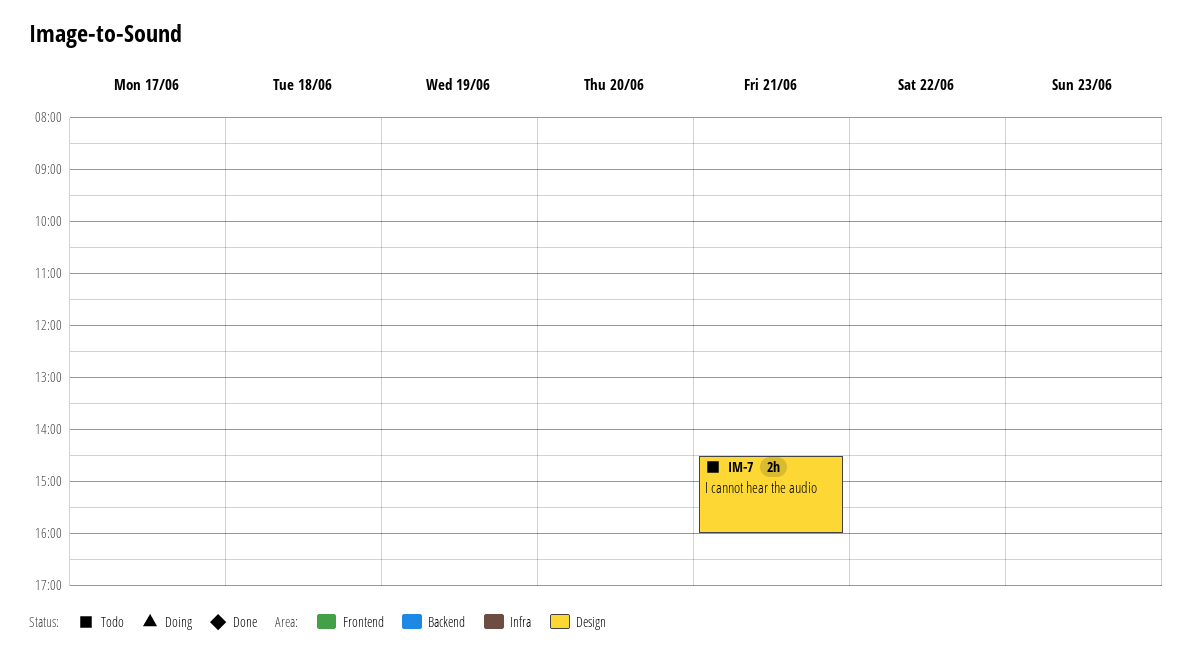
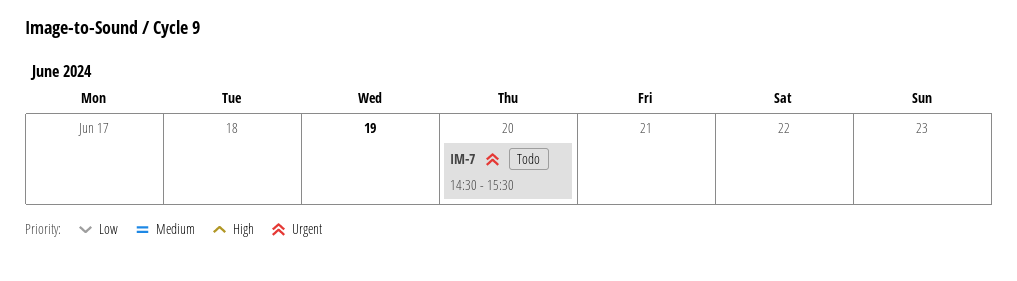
IM-7, day: Jun 21 -> Jun 20
IM-7, ends: 16:00 -> 15:30

